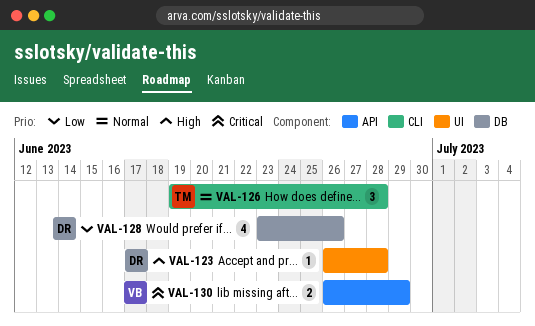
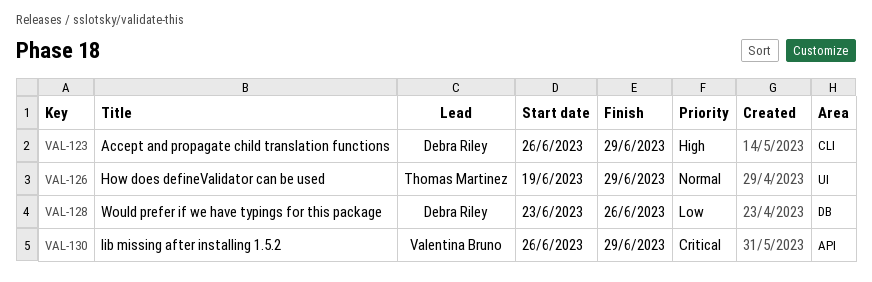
VAL-123, label: UI -> CLI
VAL-123, due: Jun 28 -> Jun 29
VAL-126, label: CLI -> UI
VAL-126, due: Jun 28 -> Jun 29

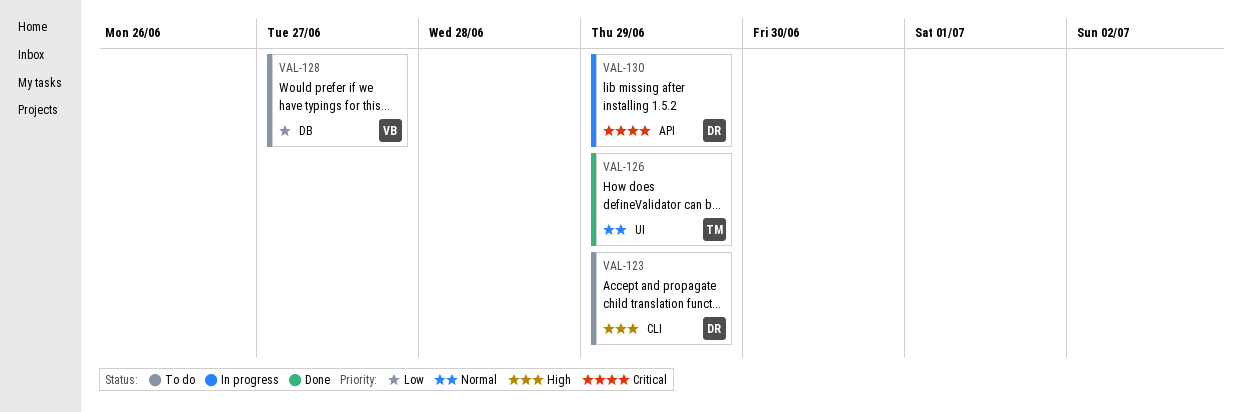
VAL-128, owner: Debra Riley -> Valentina Bruno
VAL-128, due: Jun 26 -> Jun 27
VAL-130, owner: Valentina Bruno -> Debra Riley

